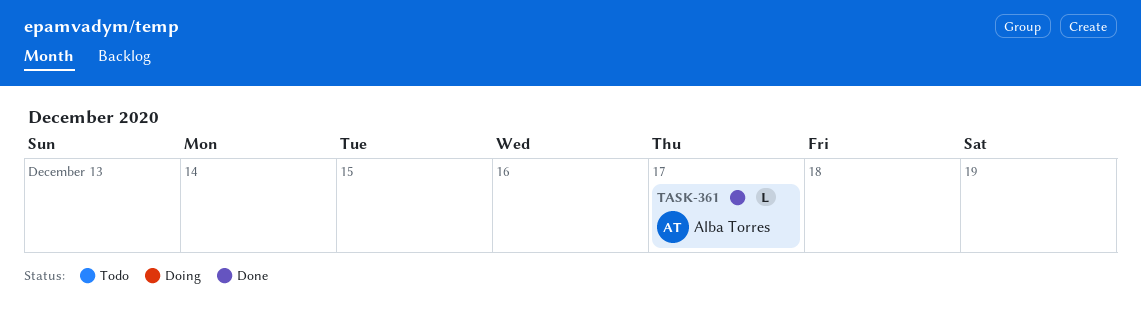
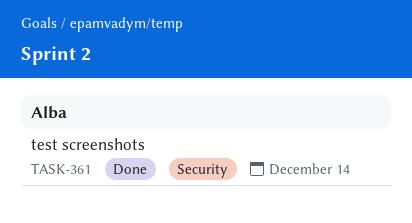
TASK-361, due: Dec 17 -> Dec 14

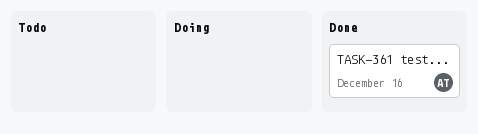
TASK-361, due: Dec 14 -> Dec 16

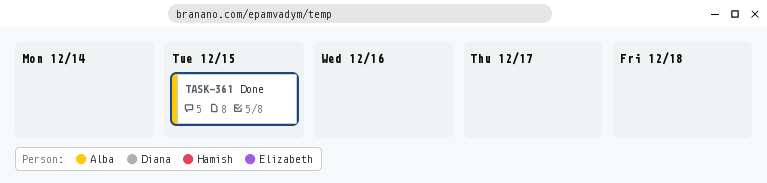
TASK-361, due: Dec 16 -> Dec 15

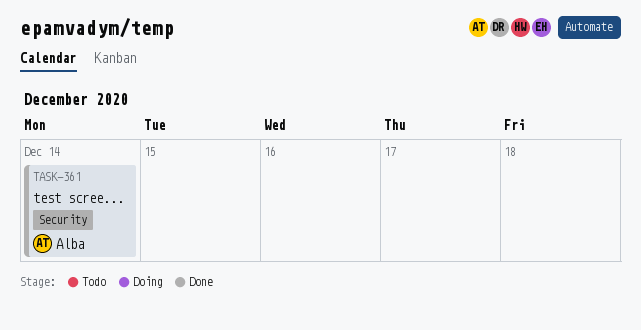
TASK-361, due: Dec 15 -> Dec 14

